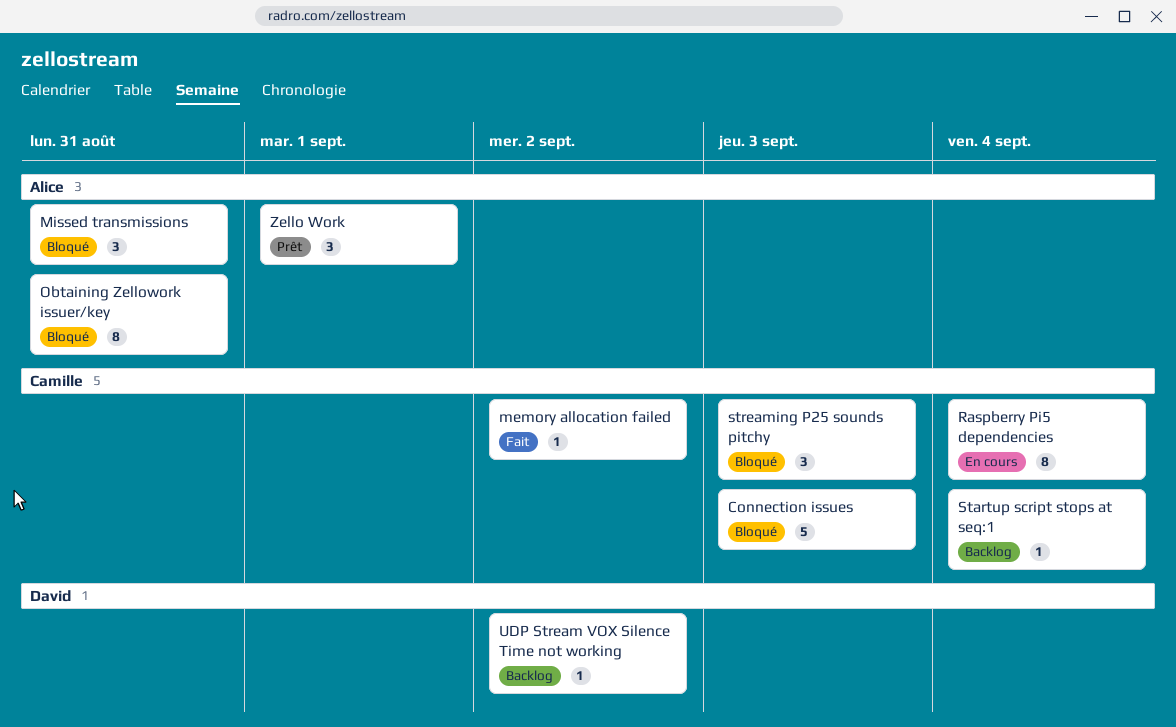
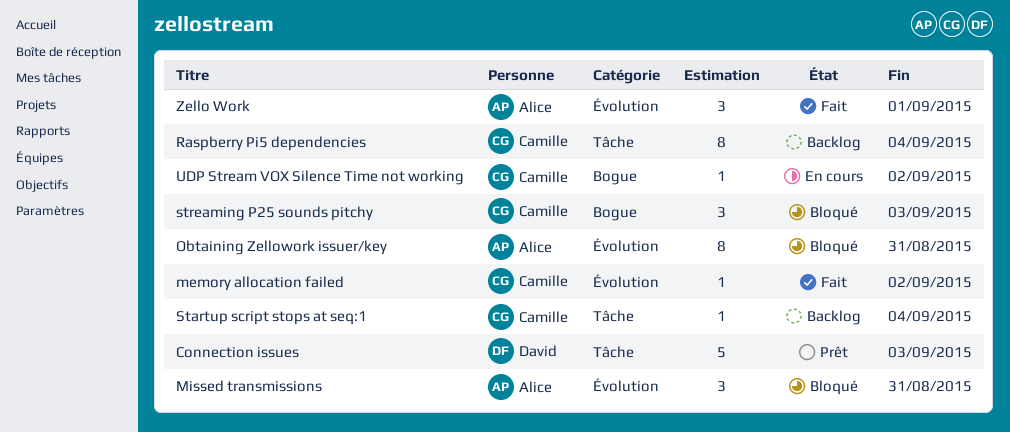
Connection issues, status: Bloqué -> Prêt
Connection issues, owner: Camille -> David
Raspberry Pi5 dependencies, status: En cours -> Backlog
UDP Stream VOX Silence Time not working, status: Backlog -> En cours
UDP Stream VOX Silence Time not working, owner: David -> Camille
Zello Work, status: Prêt -> Fait

